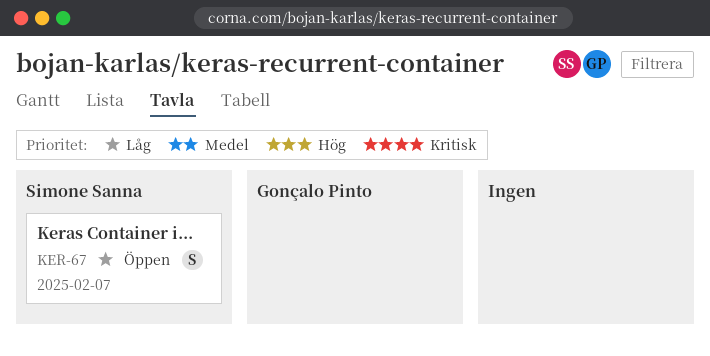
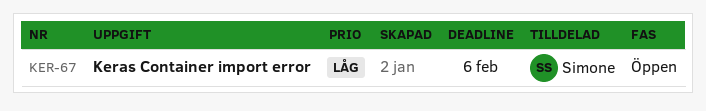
KER-67, due: Feb 7 -> Feb 6

